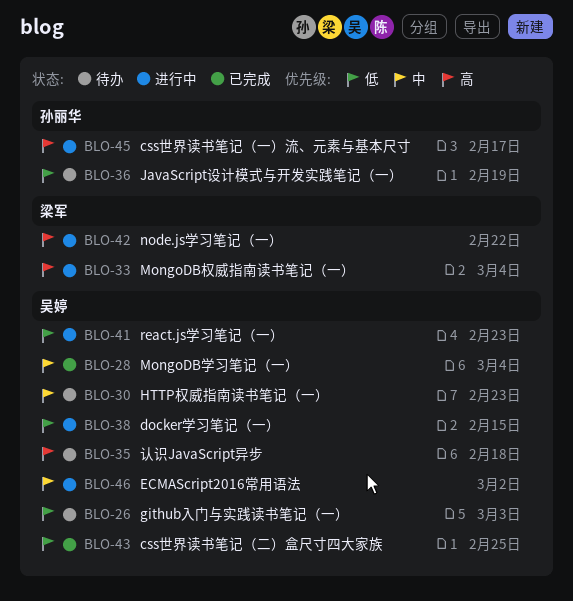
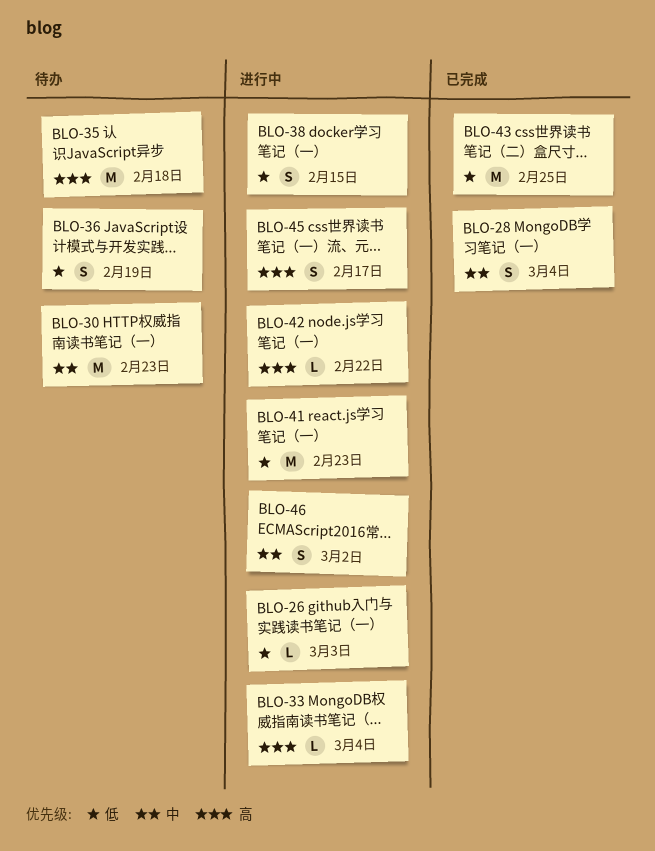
BLO-26, status: 待办 -> 进行中

